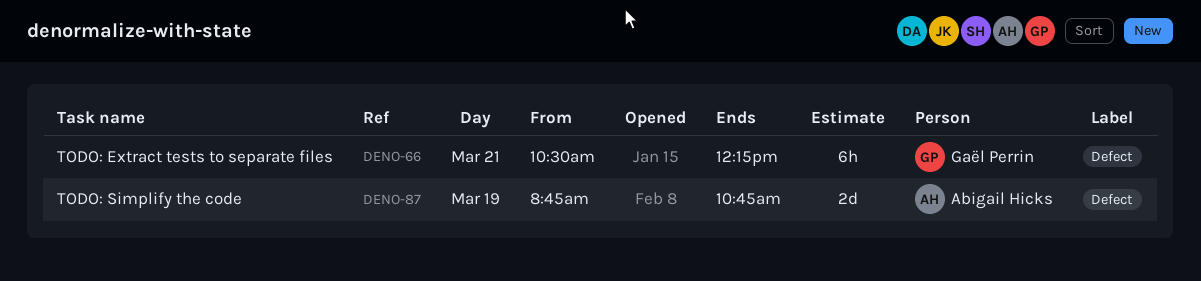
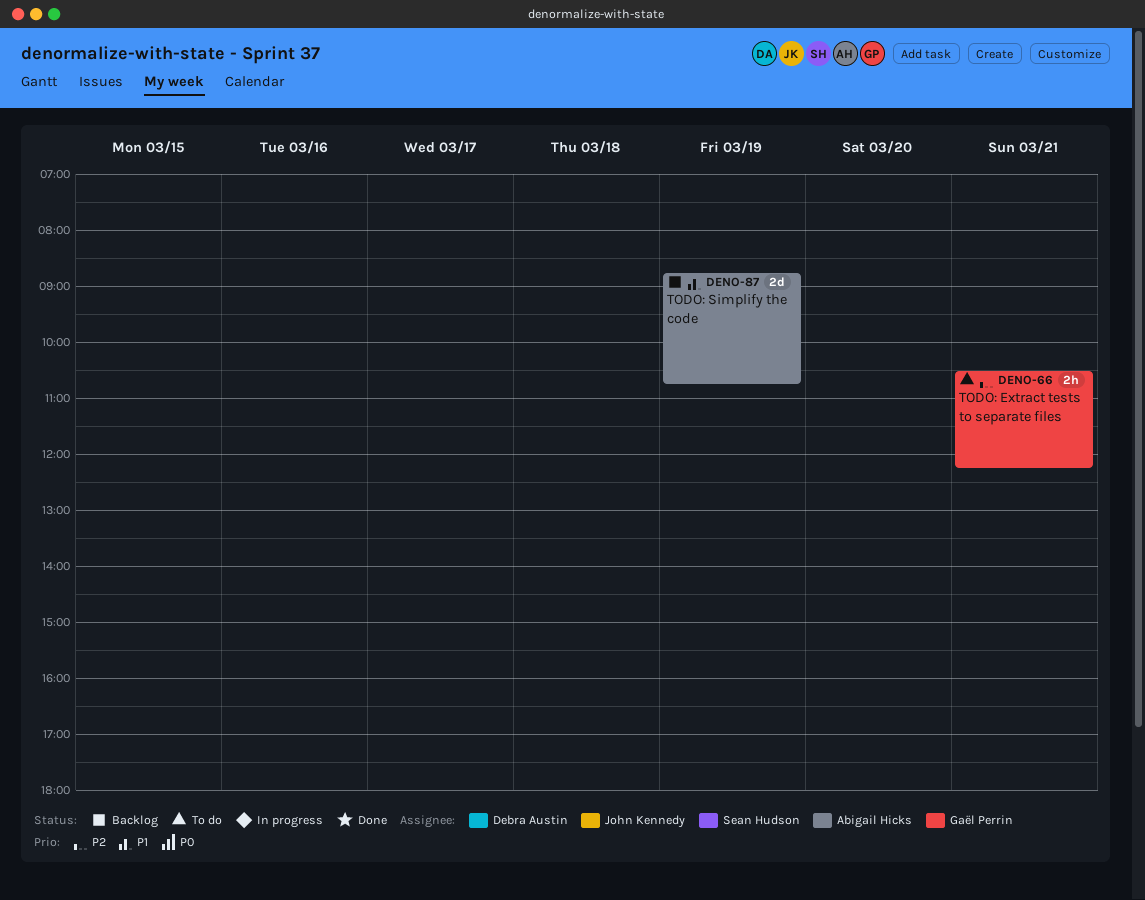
DENO-66, estimate: 6h -> 2h

